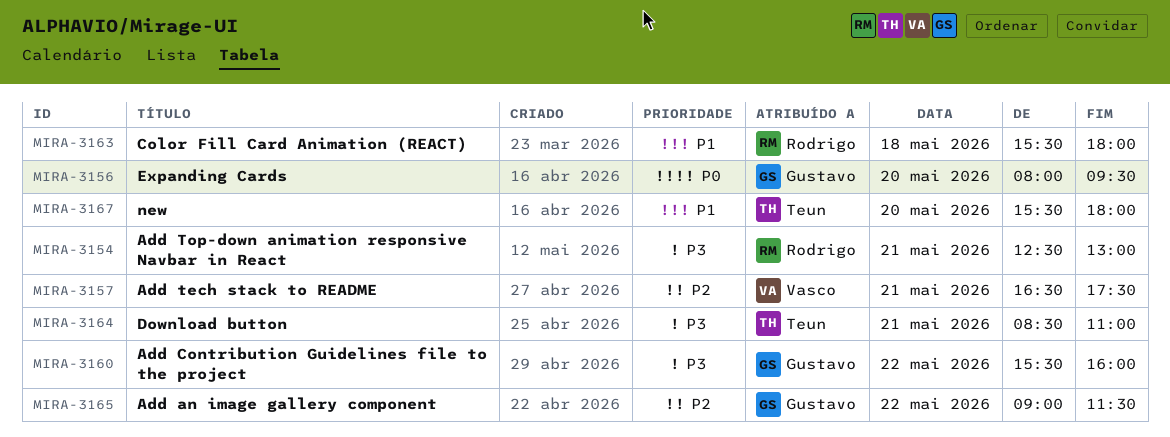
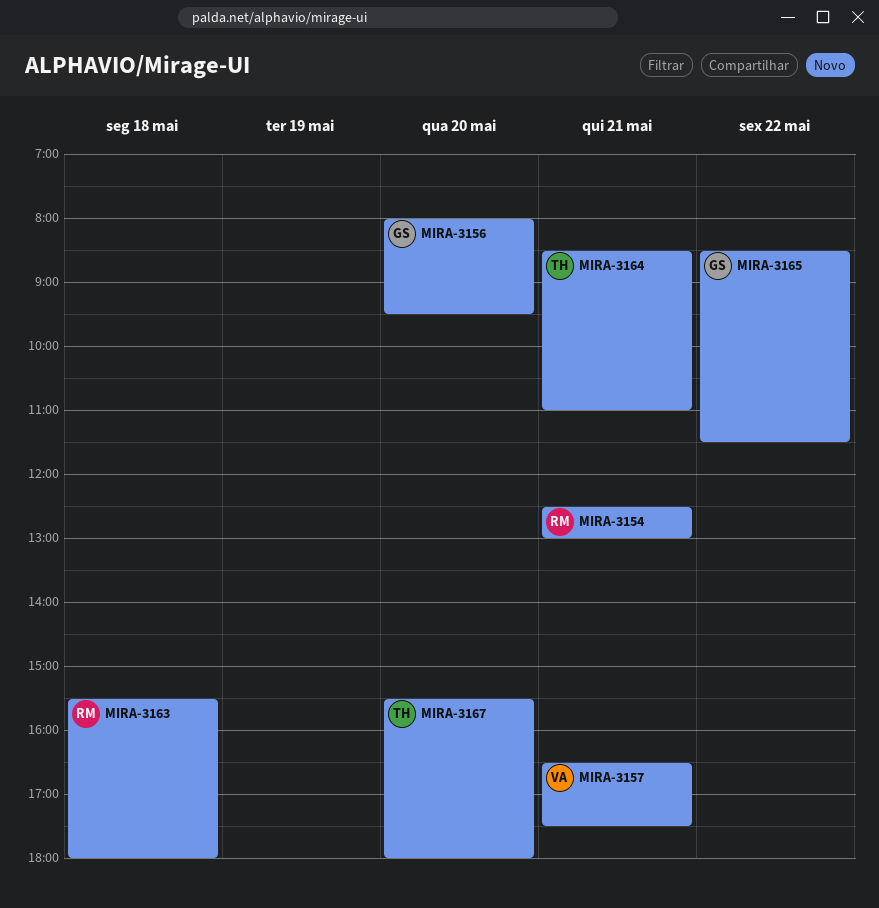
MIRA-3160: present -> none
MIRA-3165, begins: 09:00 -> 08:30

